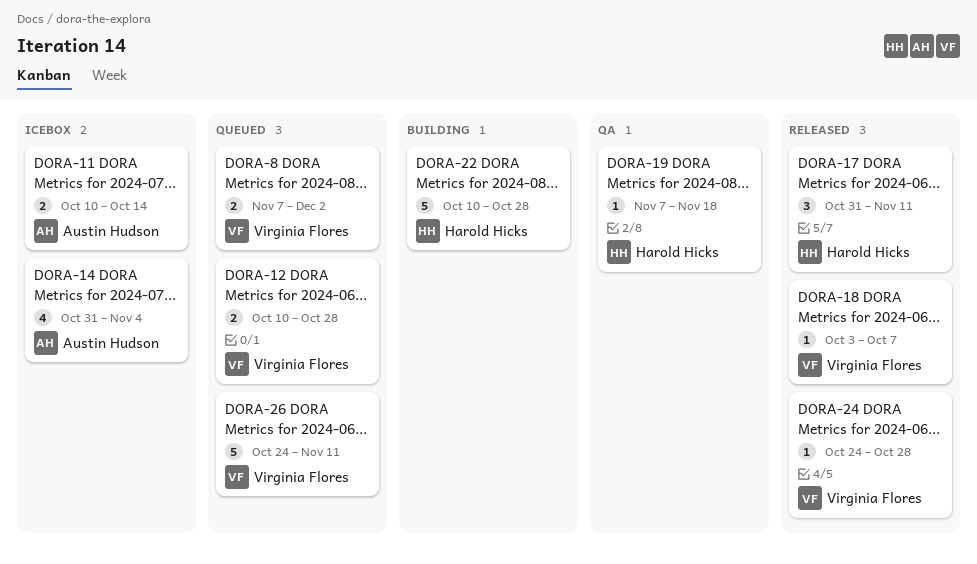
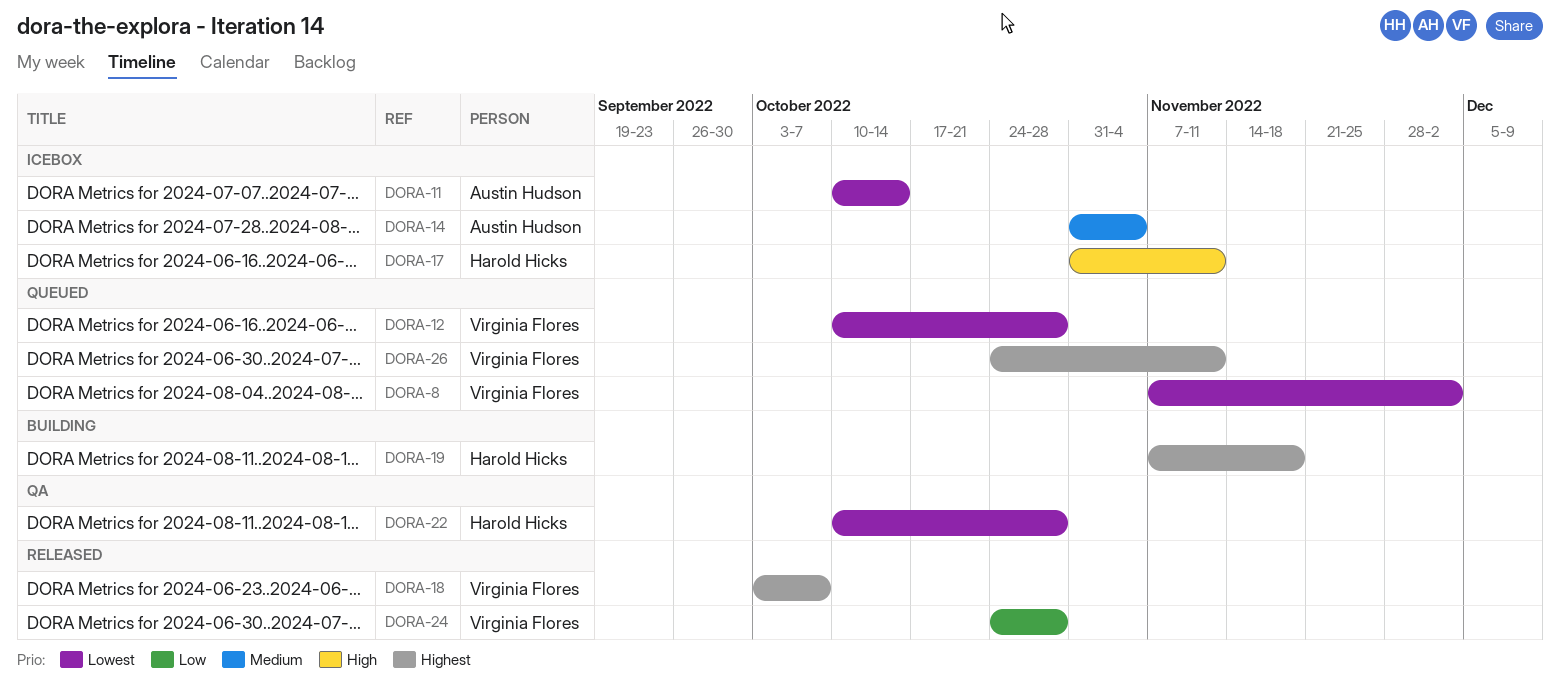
DORA-17, status: Released -> Icebox
DORA-19, status: QA -> Building
DORA-22, status: Building -> QA

